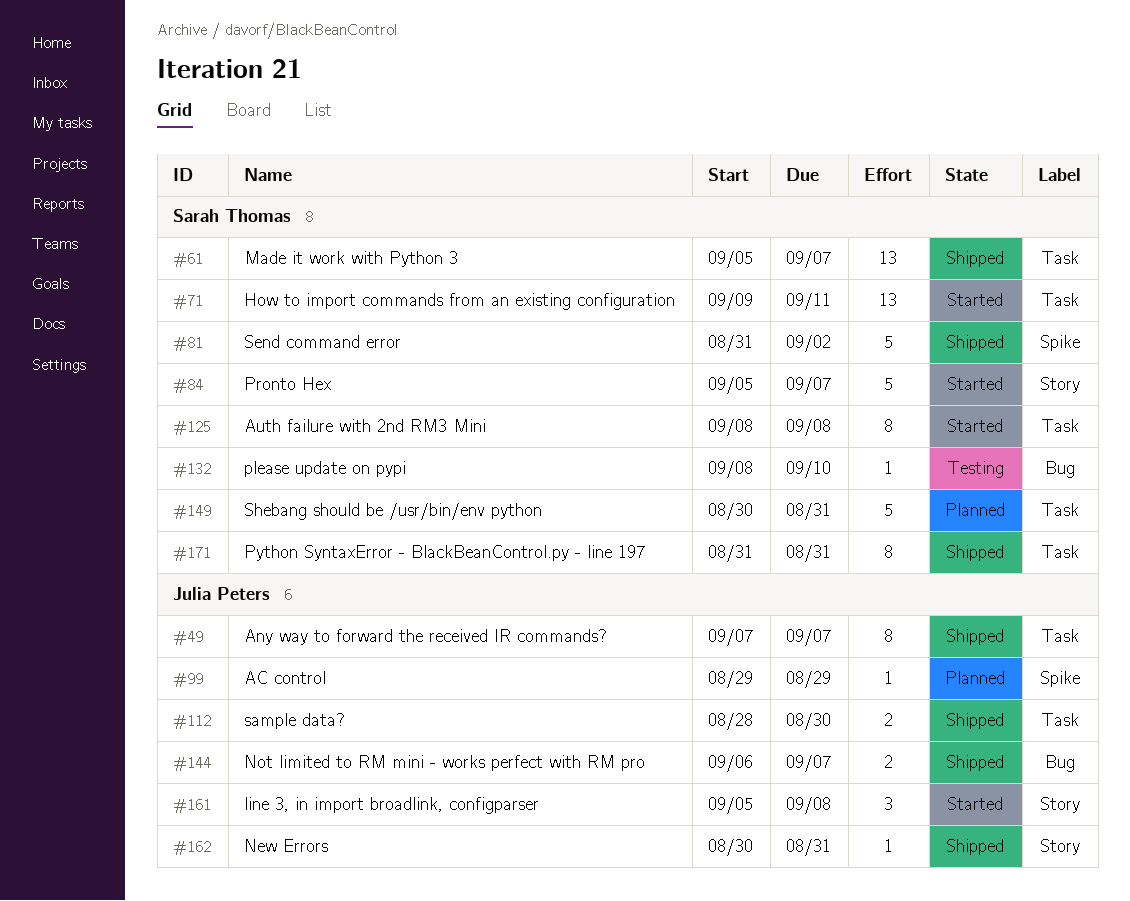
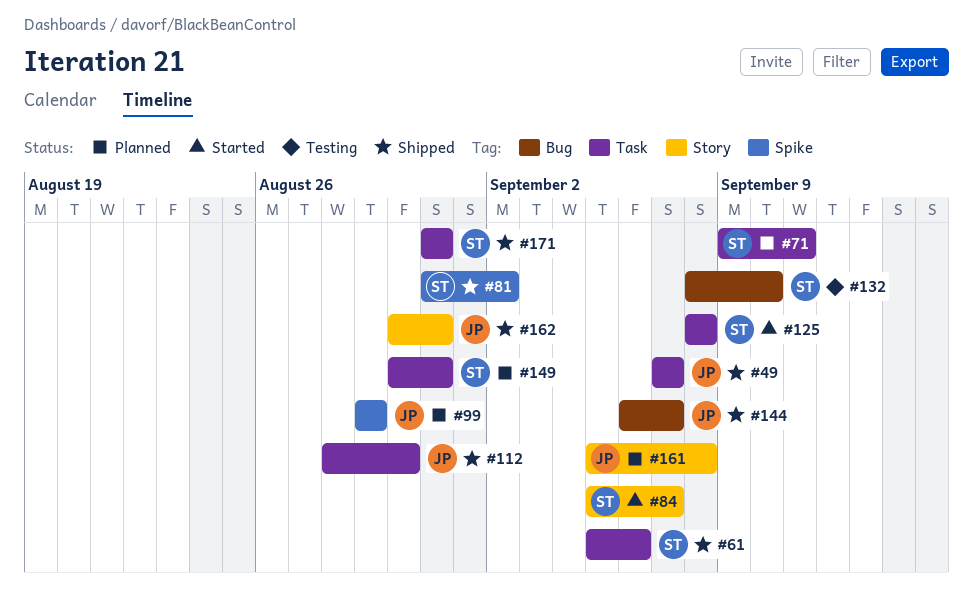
#61, due: Sep 7 -> Sep 6
#71, status: Started -> Planned
#161, status: Started -> Planned

